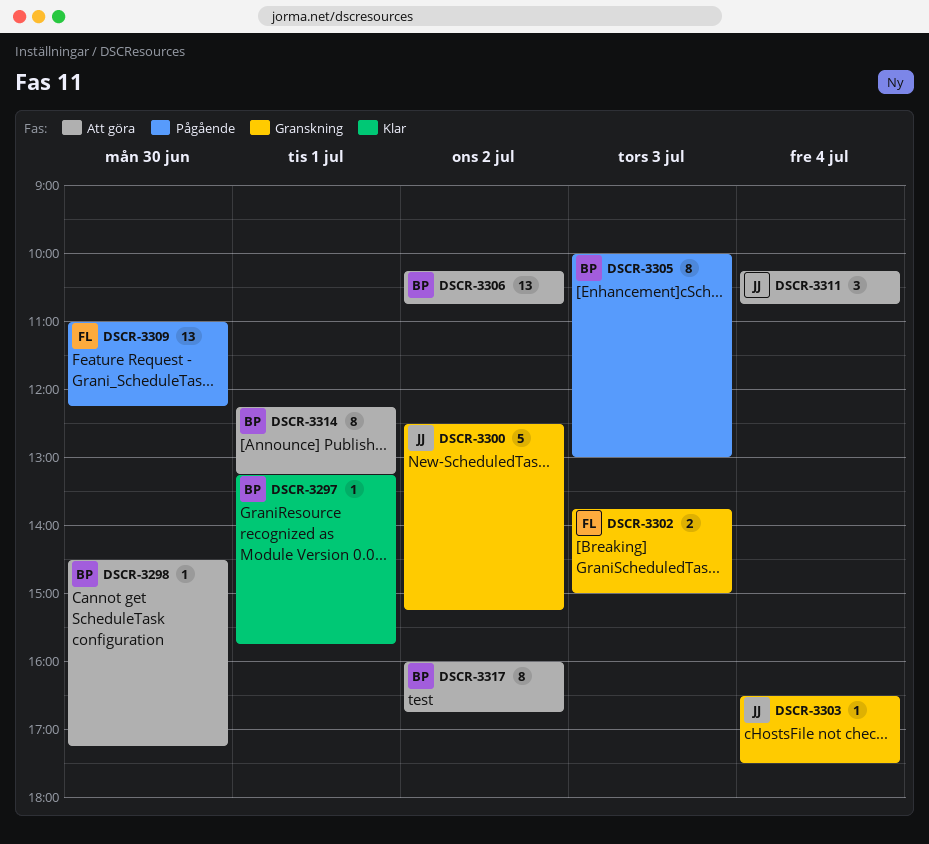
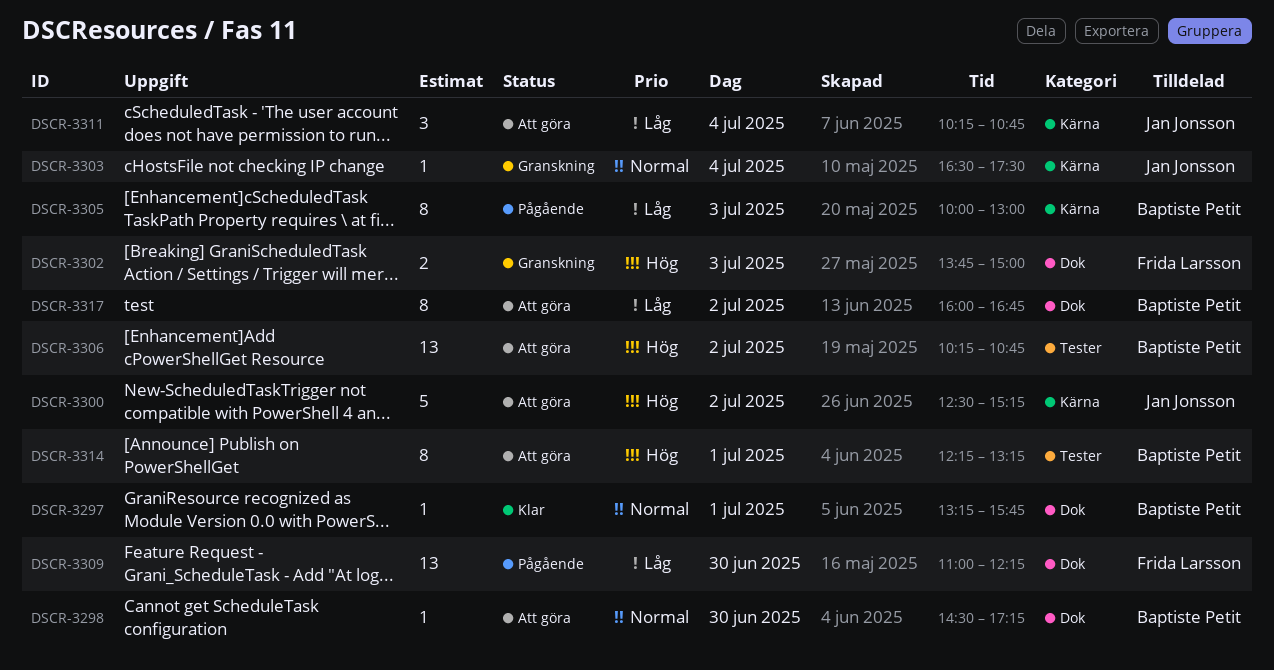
DSCR-3300, status: Granskning -> Att göra

